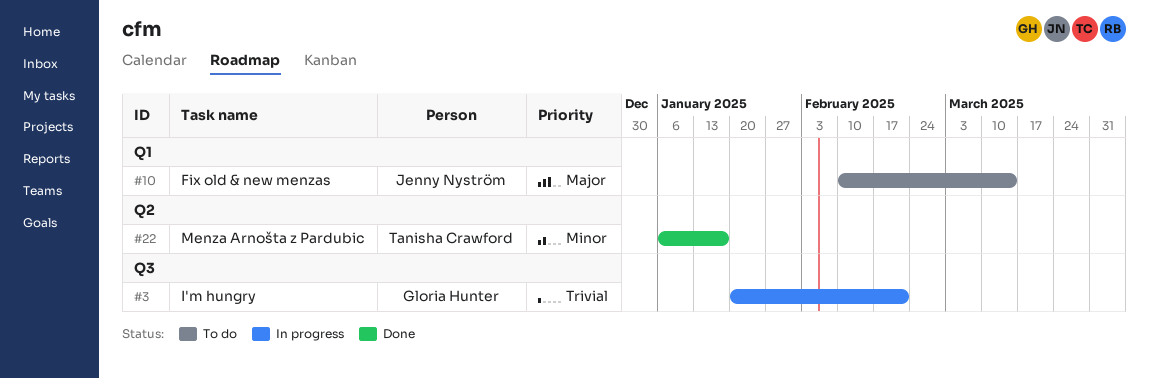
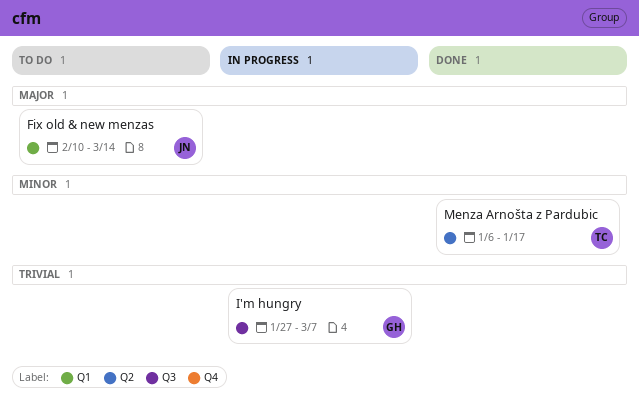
I'm hungry, start: Jan 20 -> Jan 27
I'm hungry, due: Feb 21 -> Mar 7

